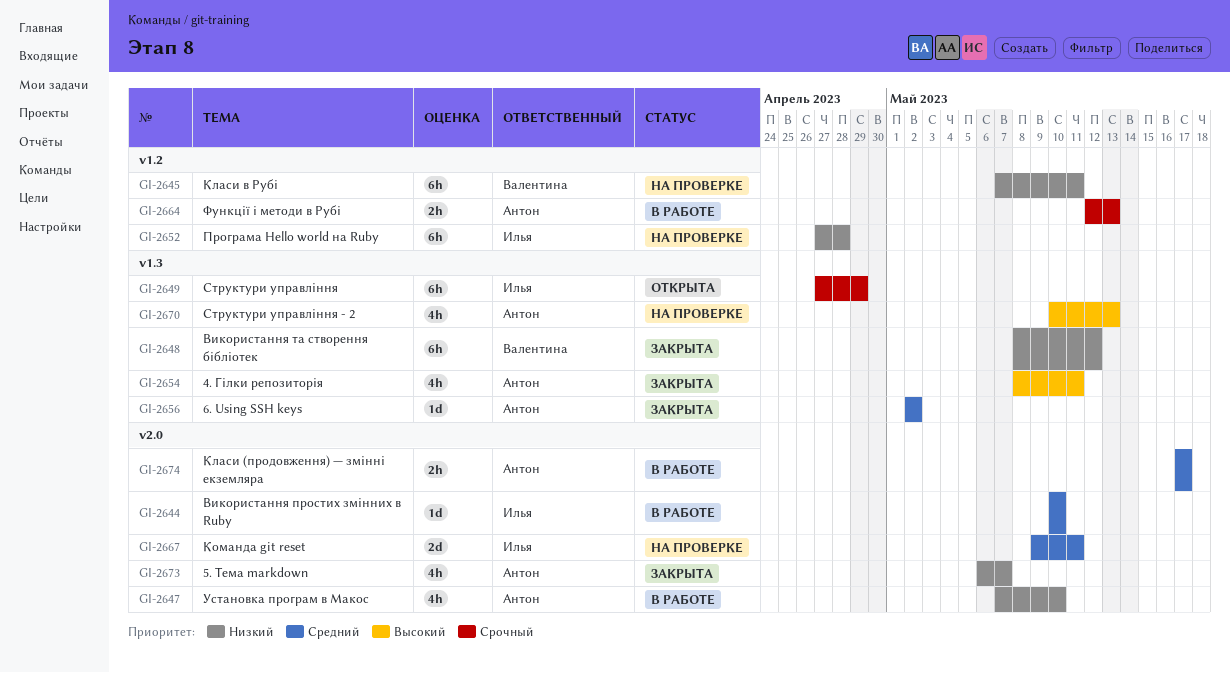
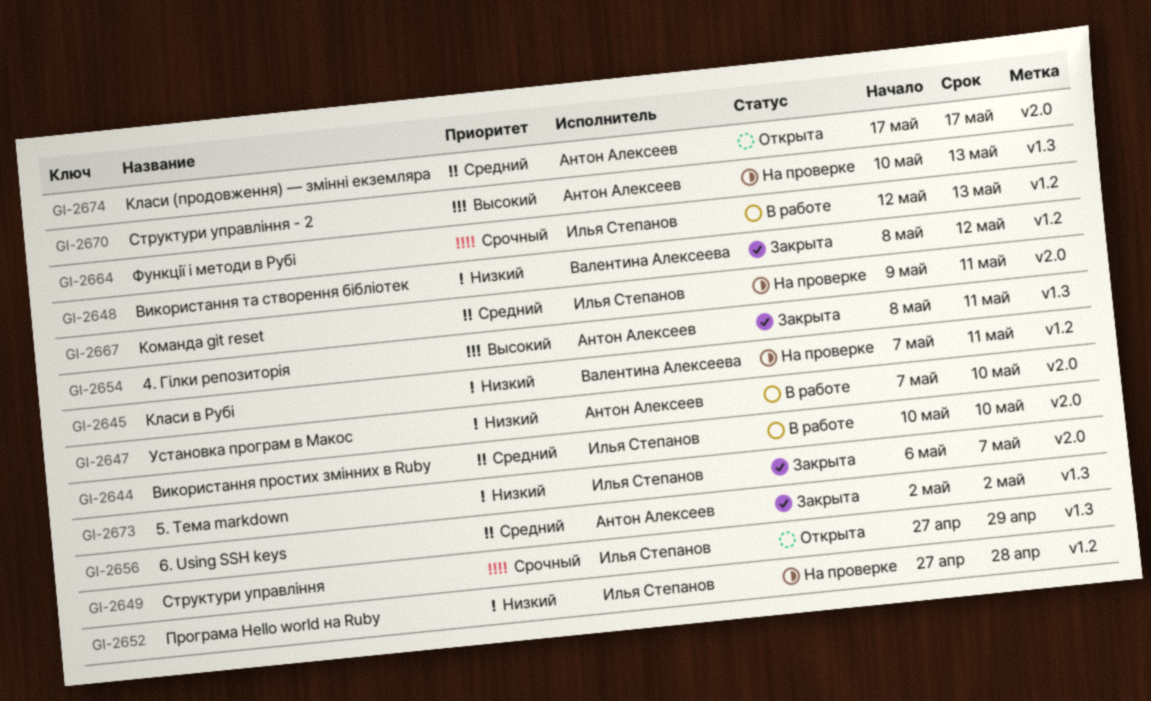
GI-2648, label: v1.3 -> v1.2
GI-2664, owner: Антон Алексеев -> Илья Степанов
GI-2673, owner: Антон Алексеев -> Илья Степанов
GI-2674, status: В работе -> Открыта

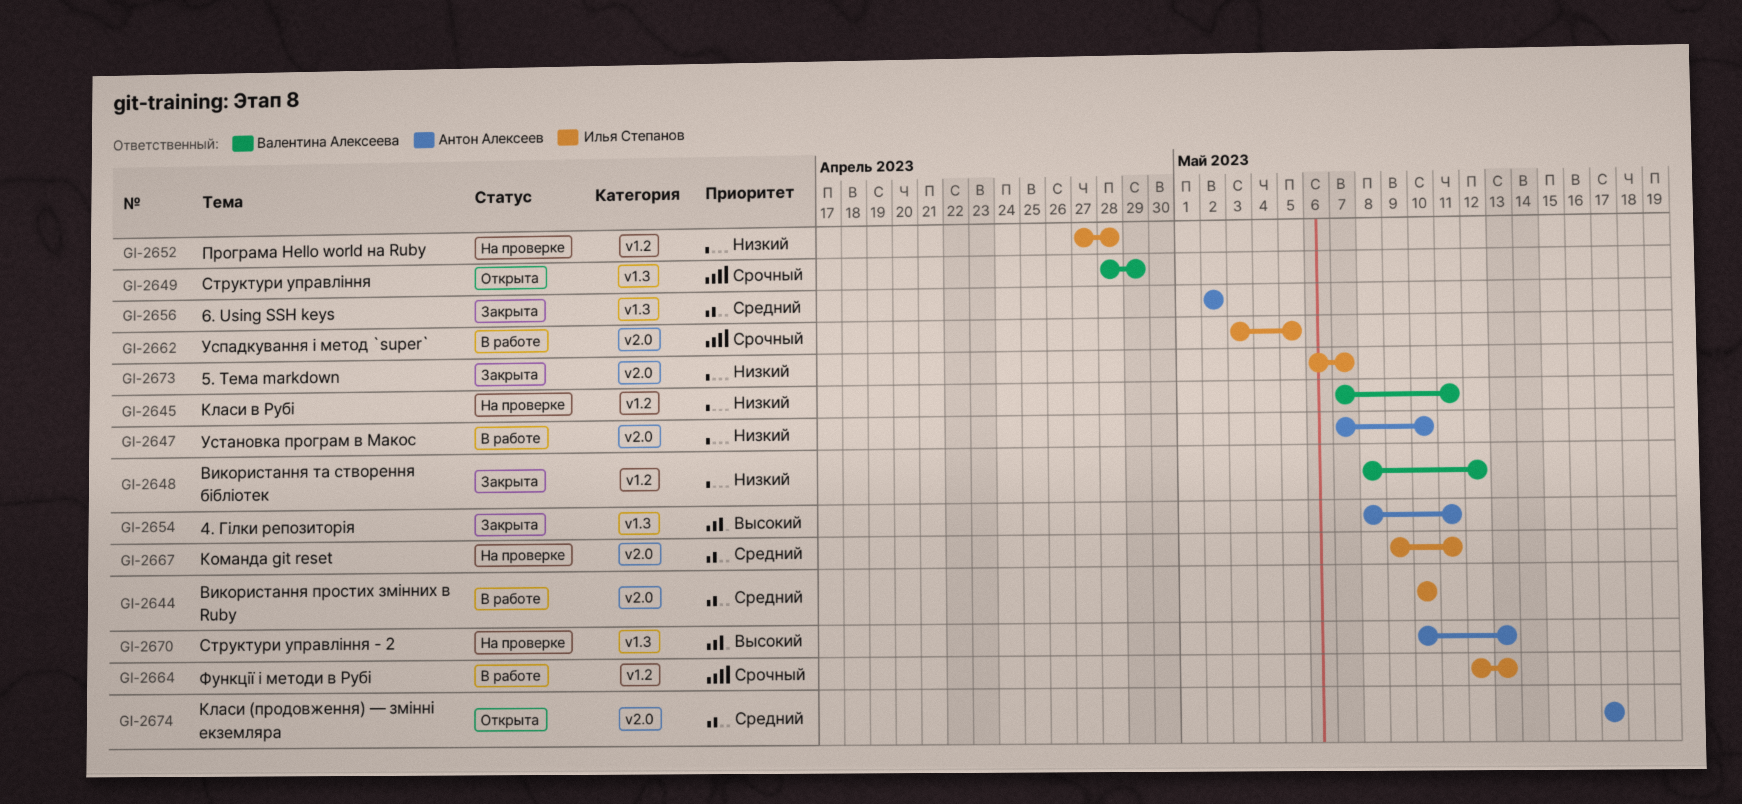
GI-2649, owner: Илья Степанов -> Валентина Алексеева
GI-2649, start: Apr 27 -> Apr 28
GI-2662: none -> present

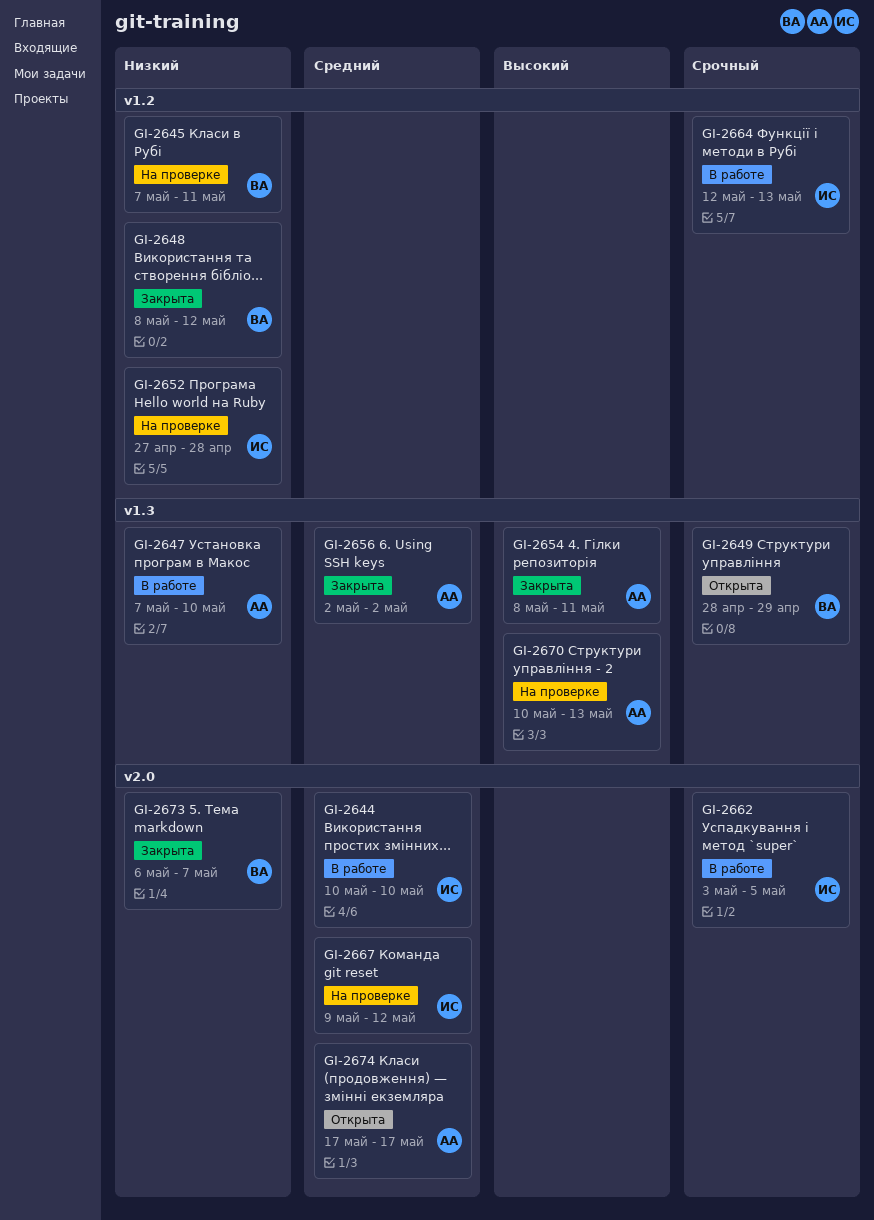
GI-2647, label: v2.0 -> v1.3
GI-2667, due: May 11 -> May 12
GI-2673, owner: Илья Степанов -> Валентина Алексеева

